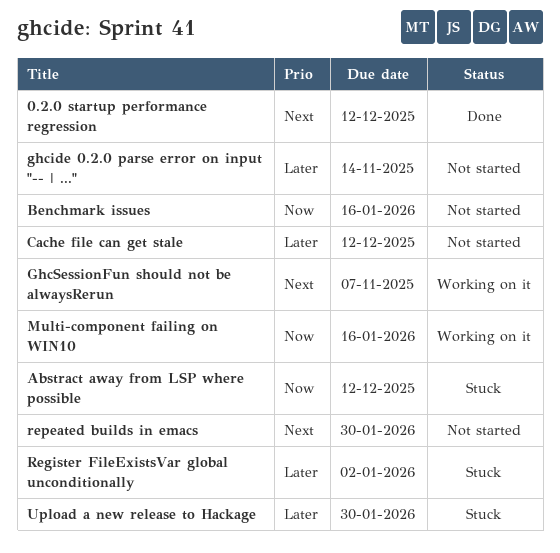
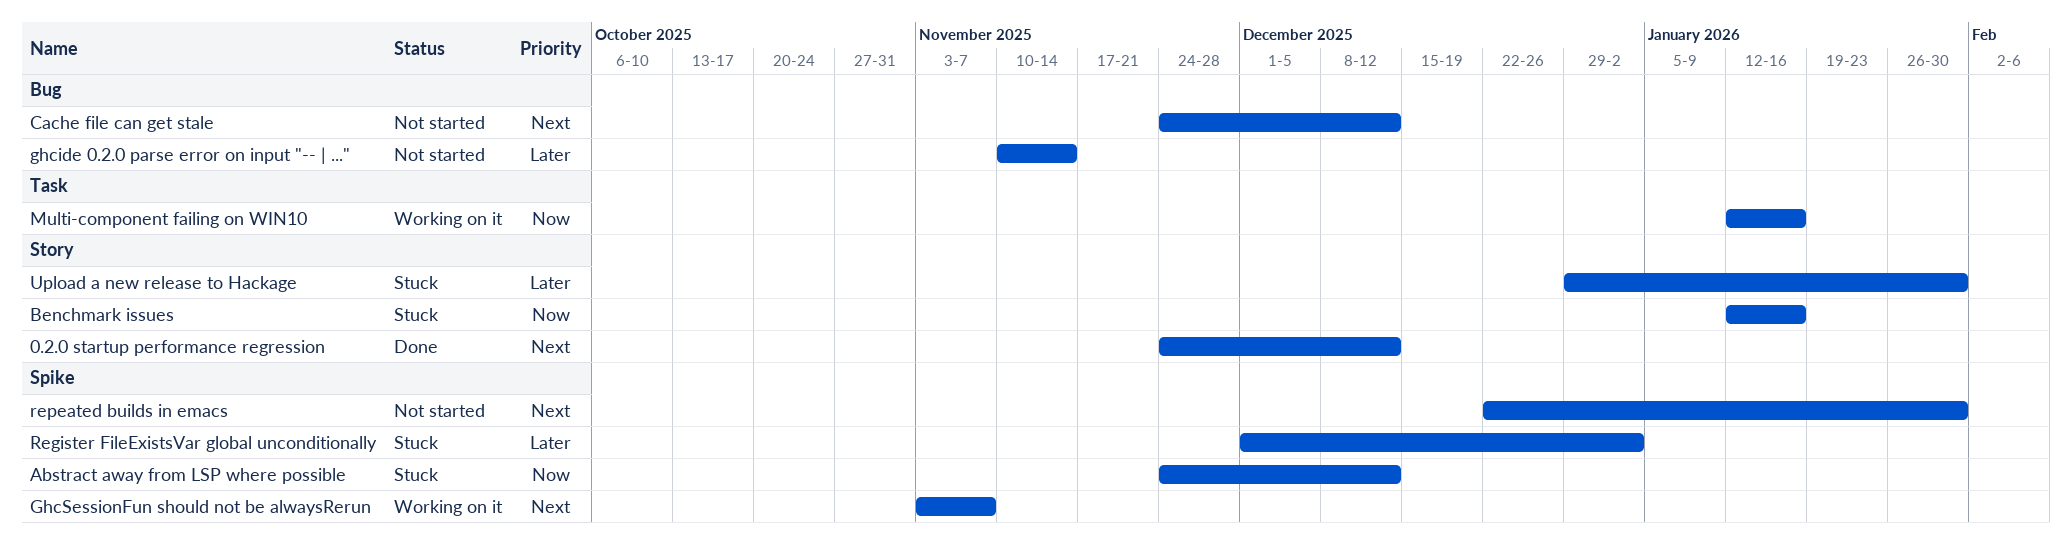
Benchmark issues, status: Not started -> Stuck
Cache file can get stale, priority: Later -> Next

